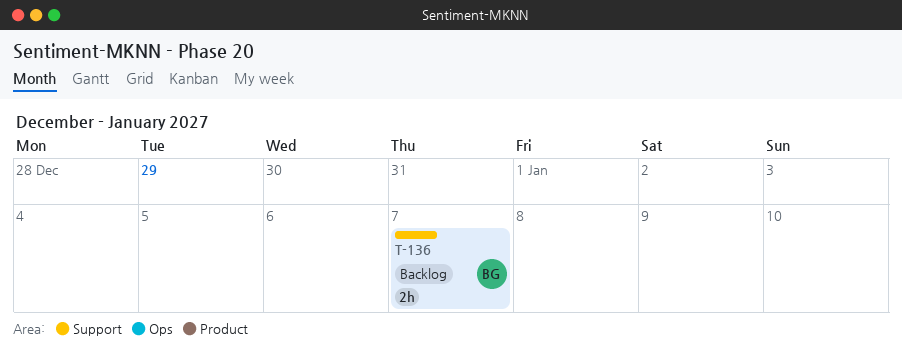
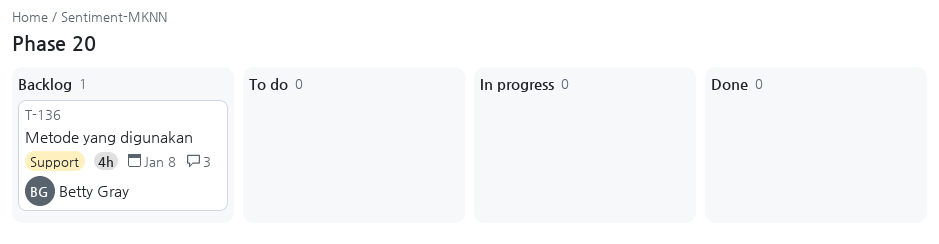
T-136, estimate: 2h -> 4h
T-136, due: Jan 7 -> Jan 8

